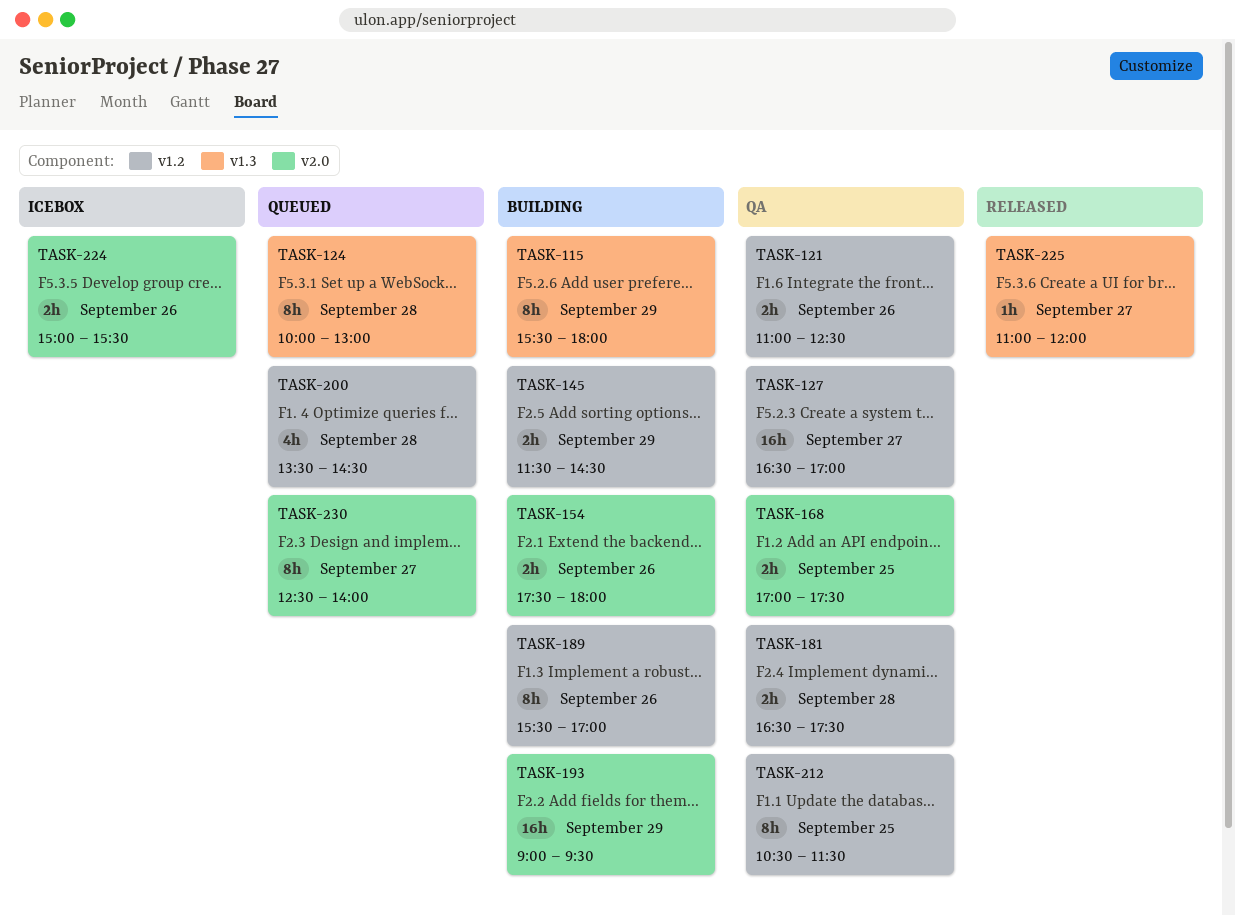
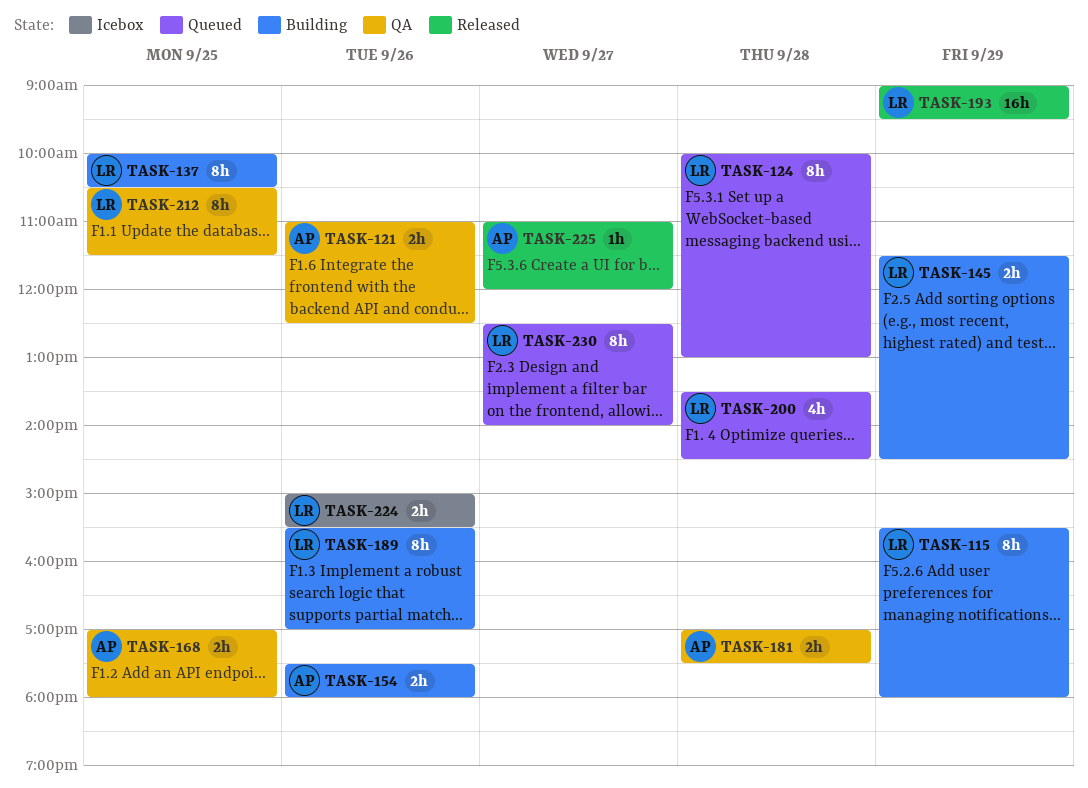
TASK-127: present -> none
TASK-137: none -> present
TASK-168, ends: 17:30 -> 18:00
TASK-181, begins: 16:30 -> 17:00
TASK-193, status: Building -> Released

